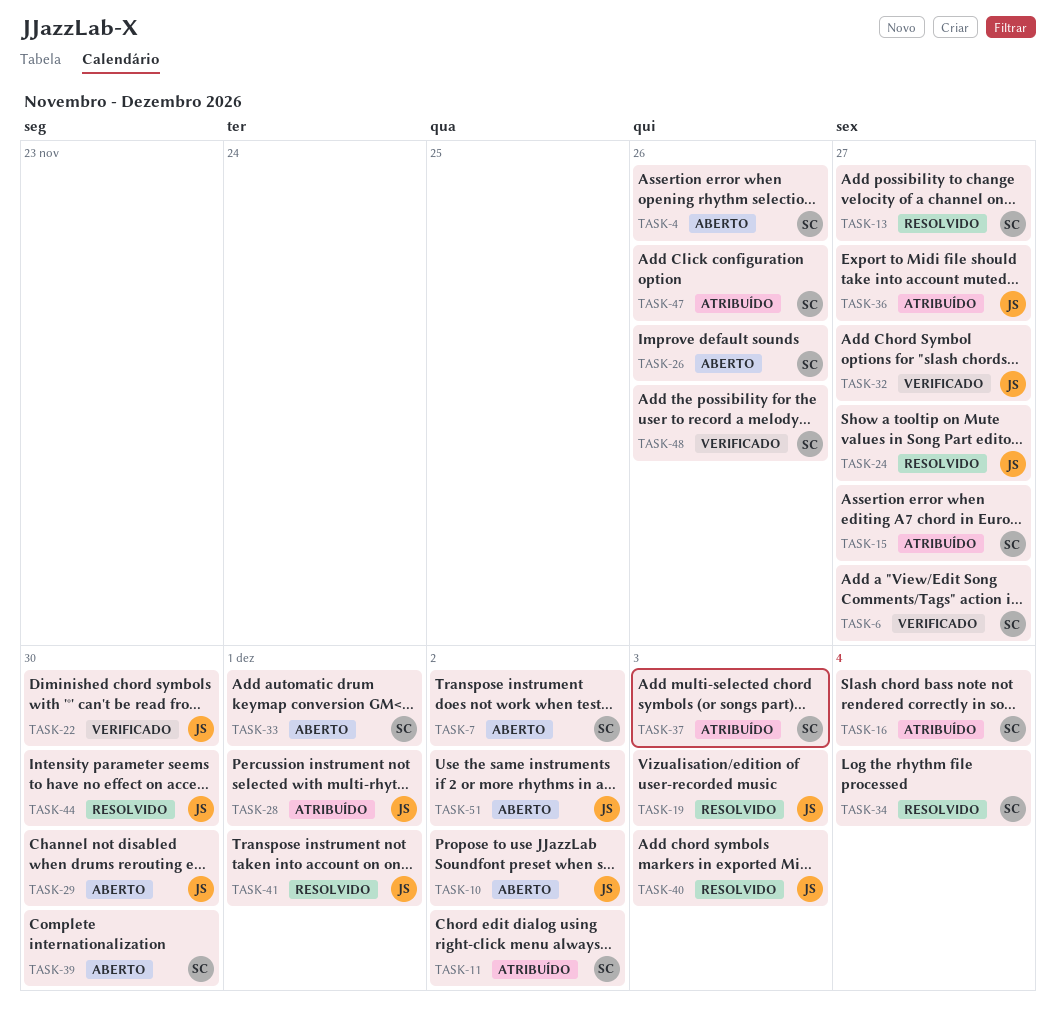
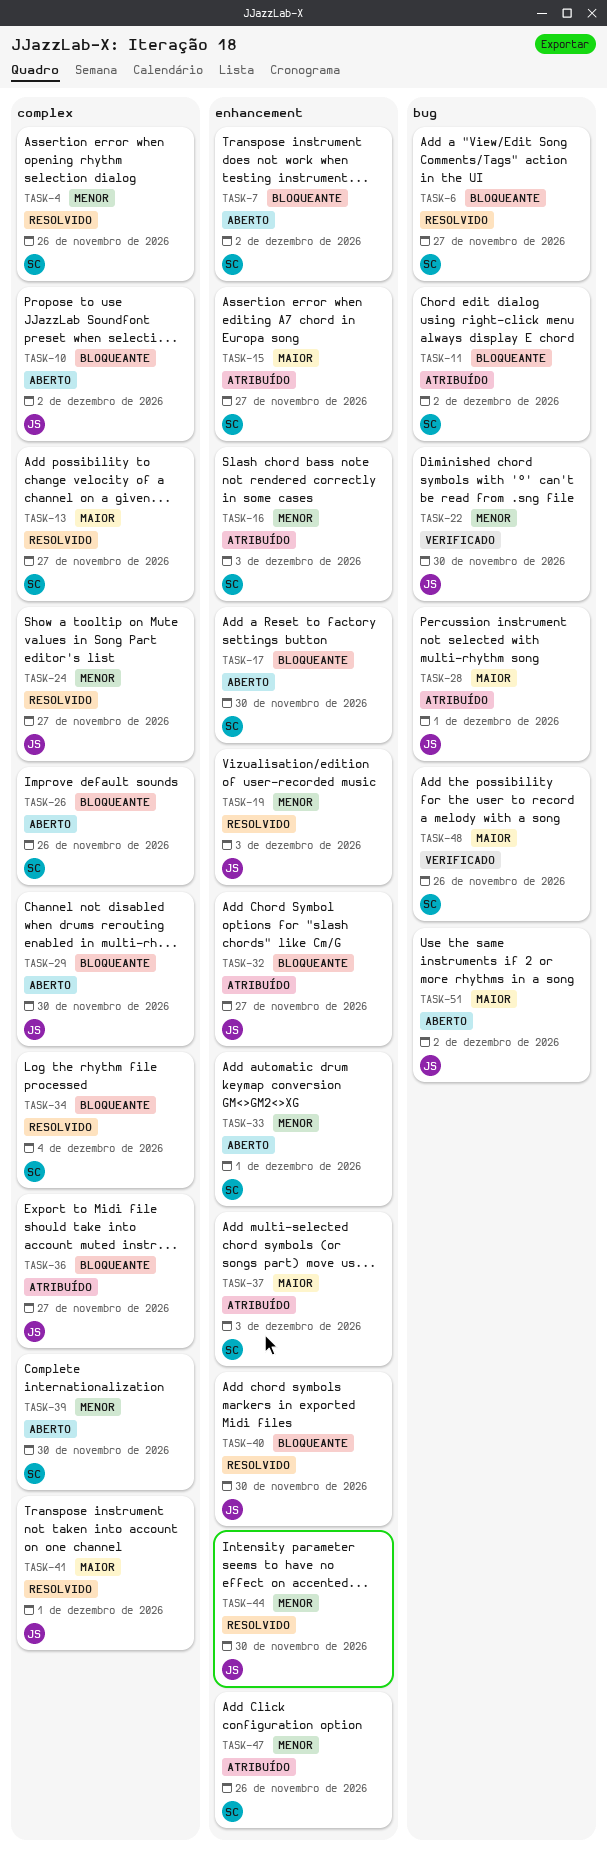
TASK-4, status: Aberto -> Resolvido
TASK-6, status: Verificado -> Resolvido
TASK-16, due: Dec 4 -> Dec 3
TASK-17: none -> present
TASK-32, status: Verificado -> Atribuído
TASK-40, due: Dec 3 -> Nov 30

